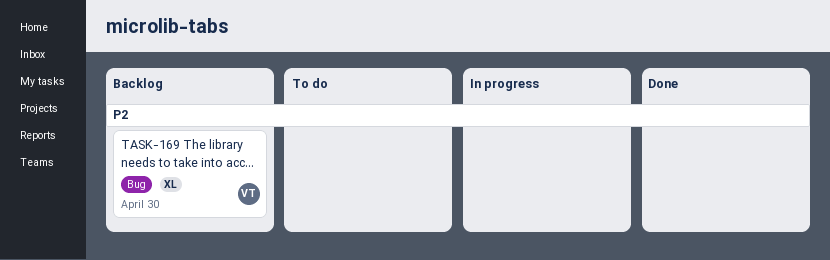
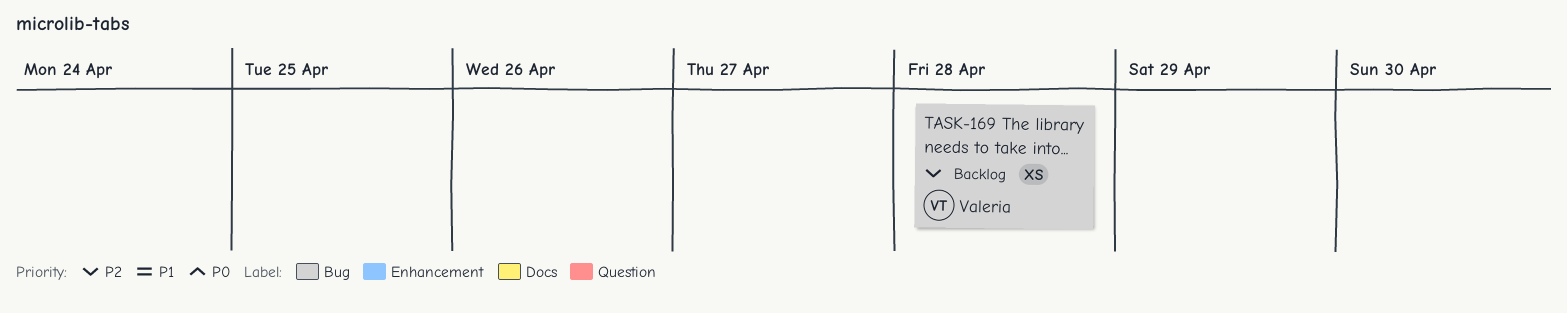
TASK-169, estimate: XL -> XS
TASK-169, due: Apr 30 -> Apr 28

